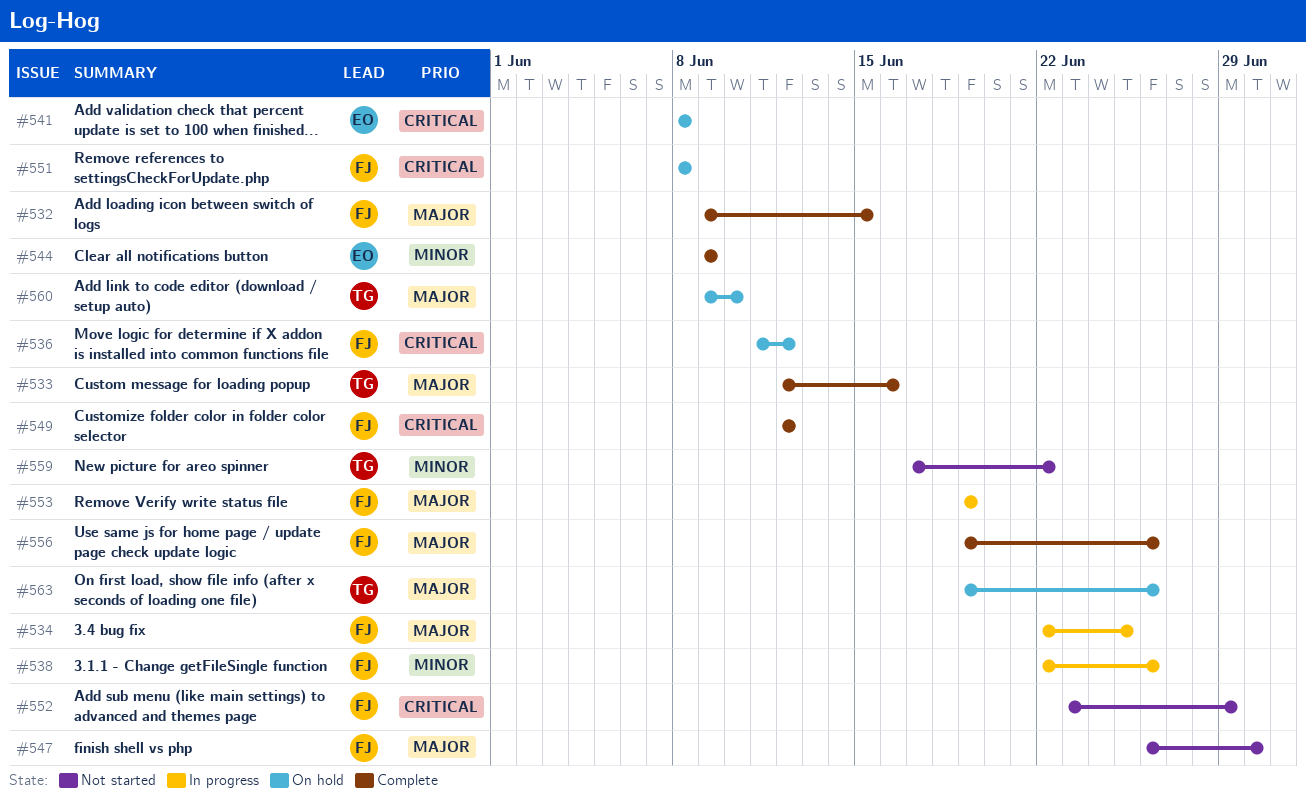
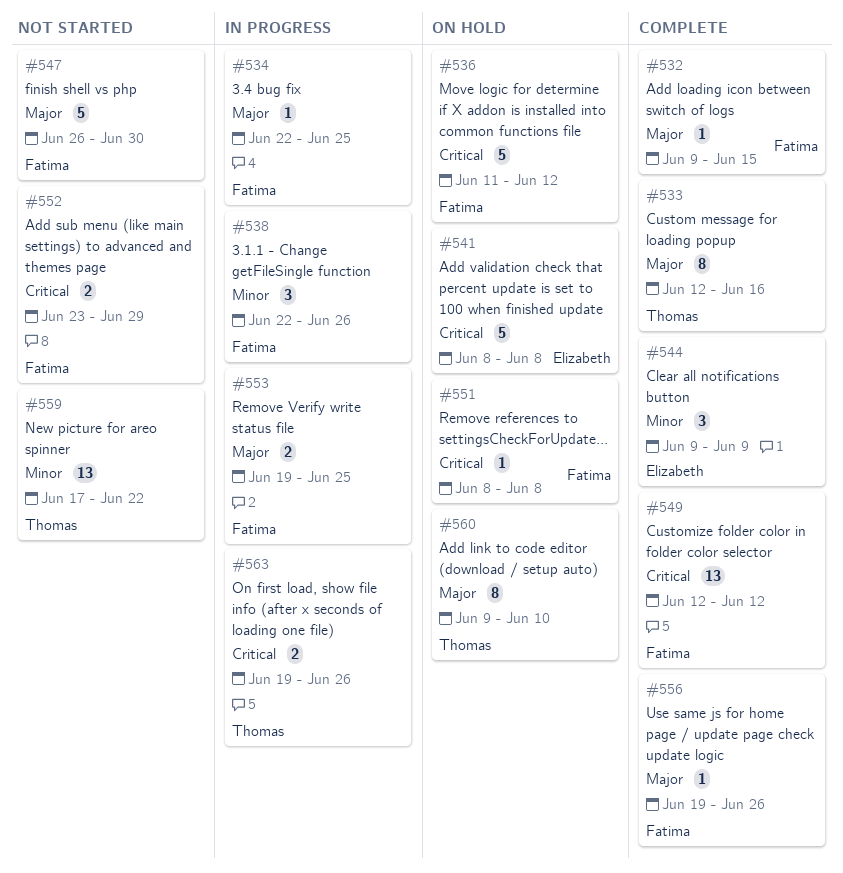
#553, due: Jun 19 -> Jun 25
#563, status: On hold -> In progress
#563, priority: Major -> Critical

